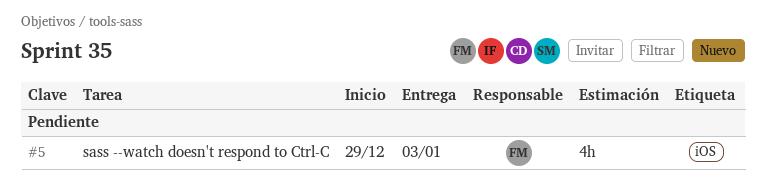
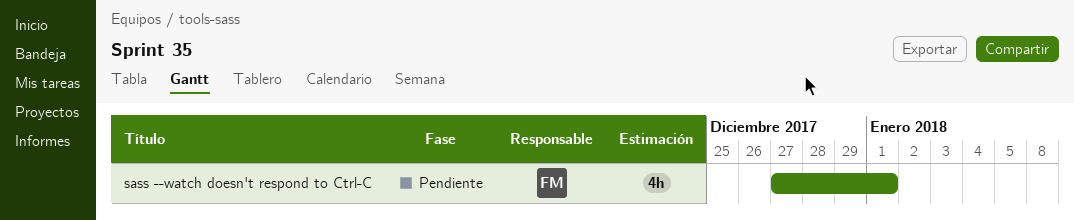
sass --watch doesn't respond to Ctrl-C, start: Dec 29 -> Dec 27
sass --watch doesn't respond to Ctrl-C, due: Jan 3 -> Jan 1

